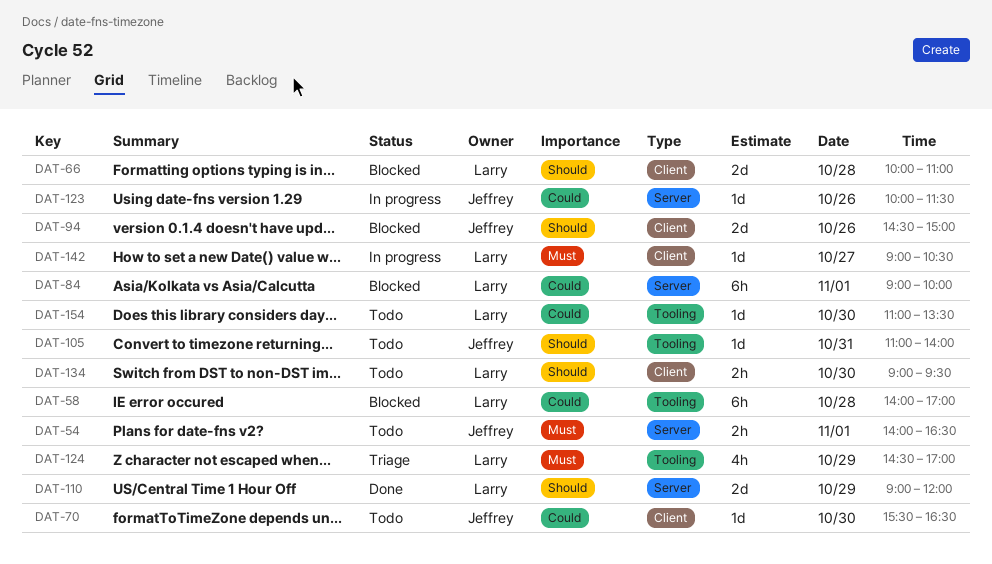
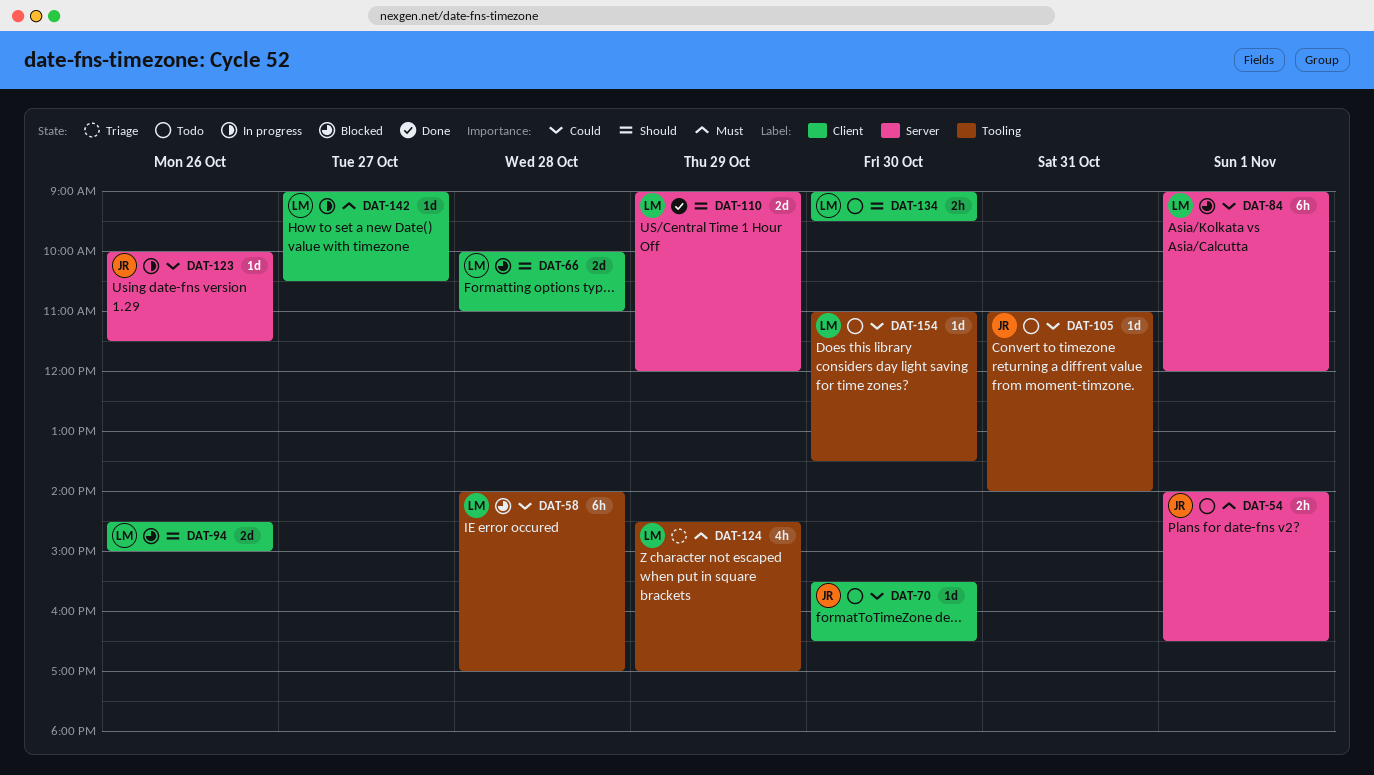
DAT-84, ends: 10:00 -> 12:00
DAT-94, owner: Jeffrey -> Larry
DAT-105, priority: Should -> Could

